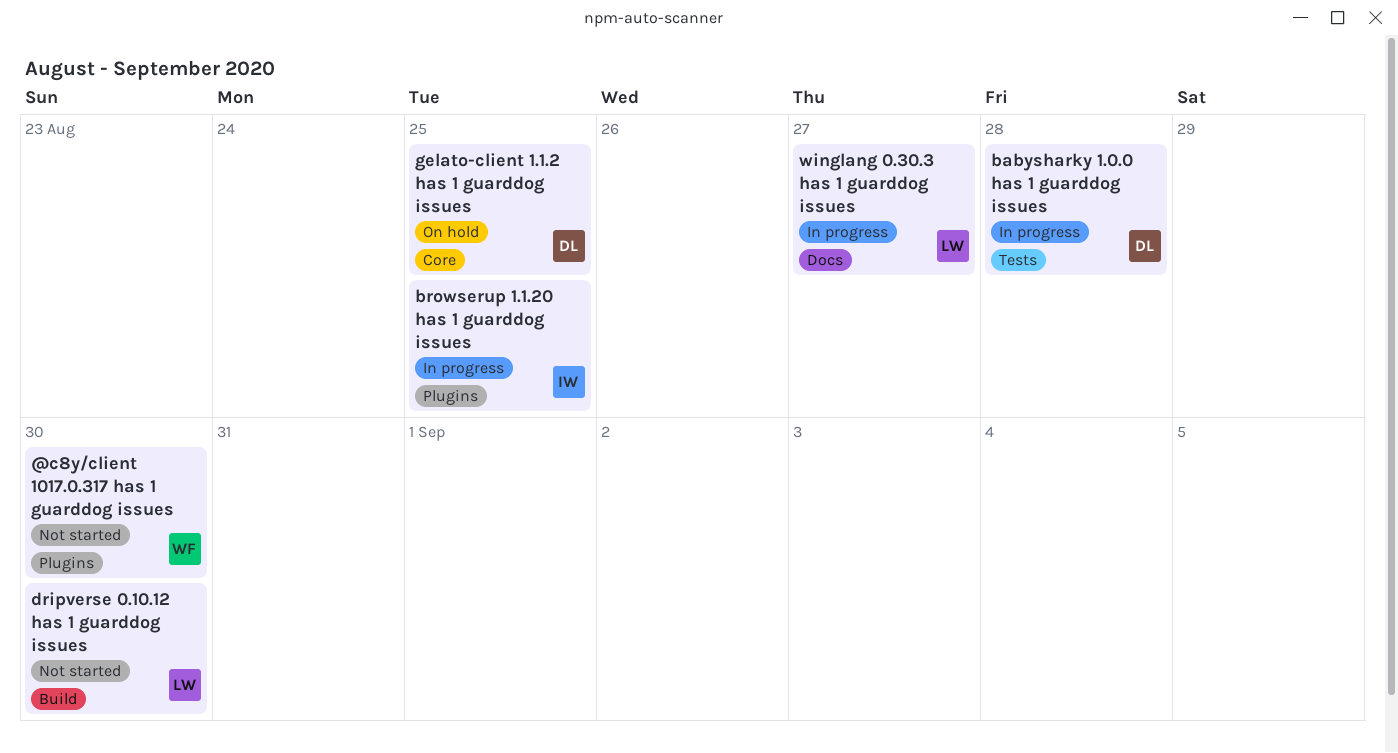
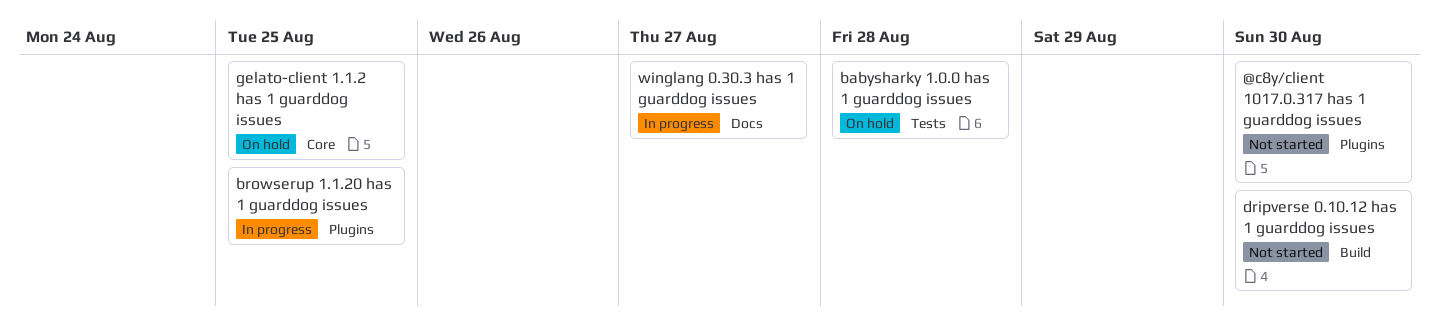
babysharky 1.0.0 has 1 guarddog issues, status: In progress -> On hold

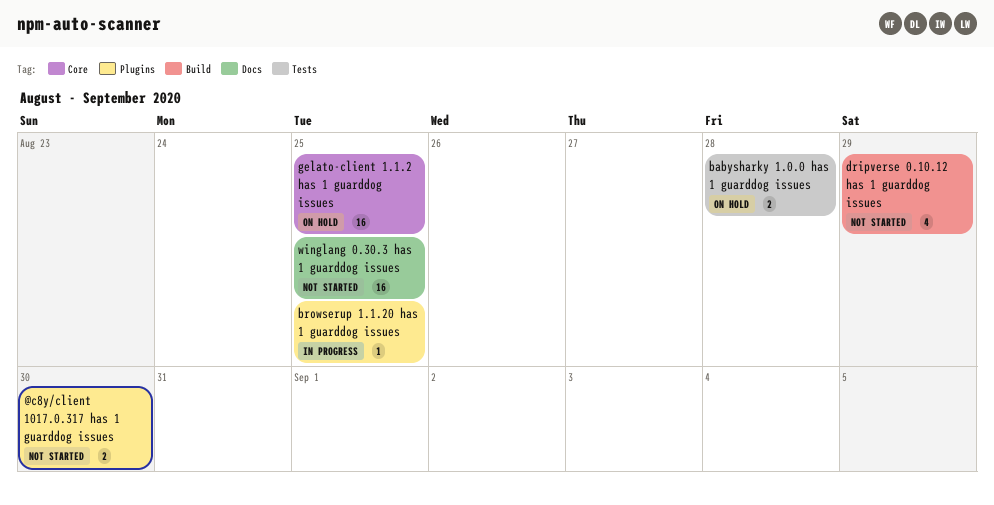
dripverse 0.10.12 has 1 guarddog issues, due: Aug 30 -> Aug 29
winglang 0.30.3 has 1 guarddog issues, status: In progress -> Not started
winglang 0.30.3 has 1 guarddog issues, due: Aug 27 -> Aug 25

